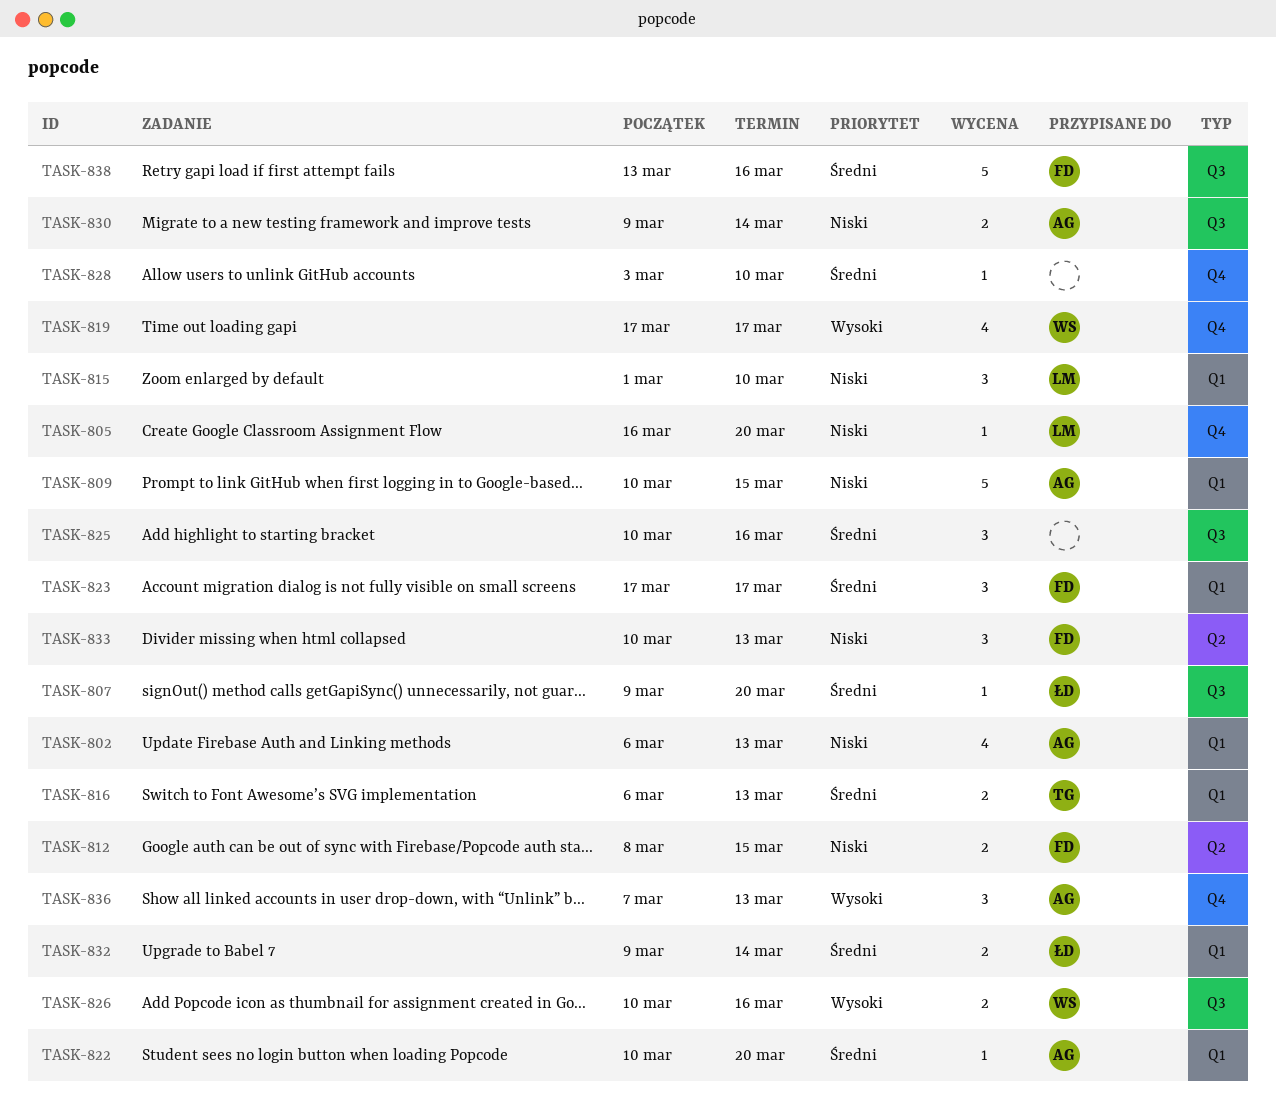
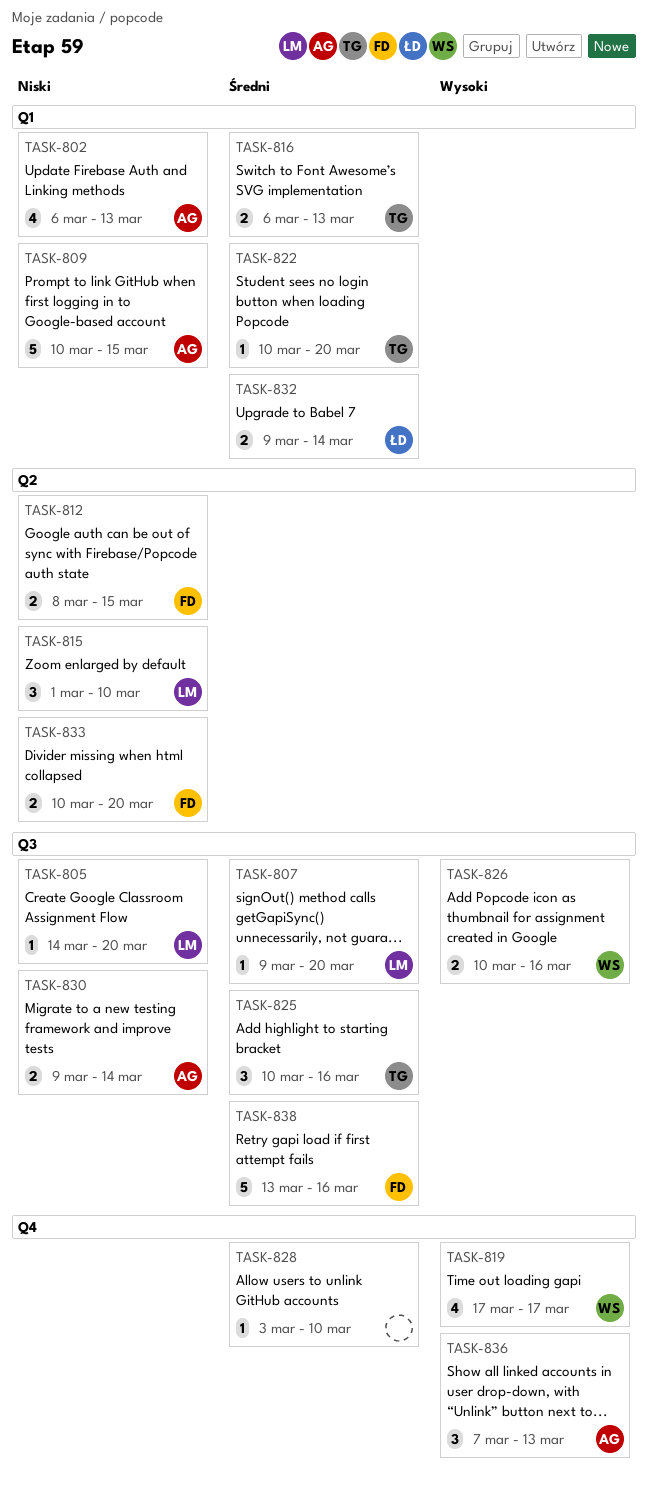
TASK-805, label: Q4 -> Q3
TASK-805, start: Mar 16 -> Mar 14
TASK-807, owner: ŁD -> LM
TASK-815, label: Q1 -> Q2
TASK-822, owner: AG -> TG
TASK-823: present -> none
TASK-825, owner: none -> TG
TASK-833, estimate: 3 -> 2
TASK-833, due: Mar 13 -> Mar 20

